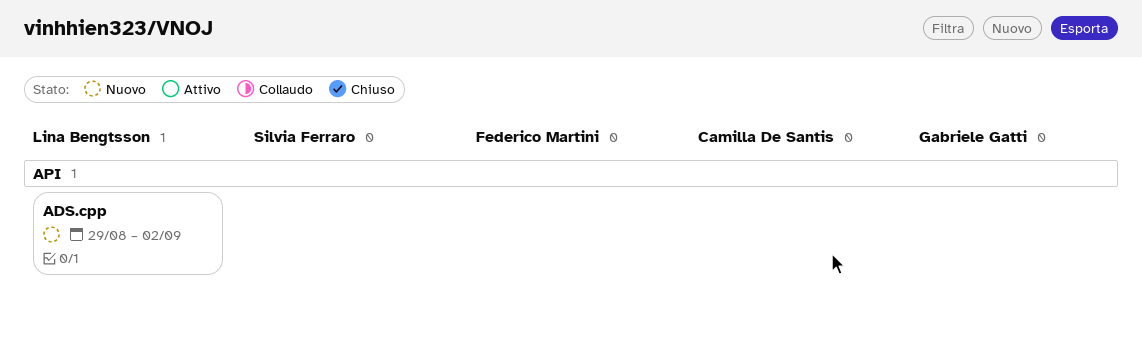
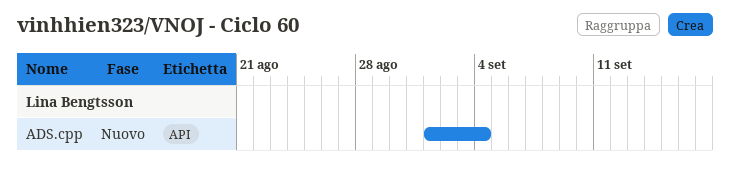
ADS.cpp, start: Aug 29 -> Sep 1
ADS.cpp, due: Sep 2 -> Sep 4

